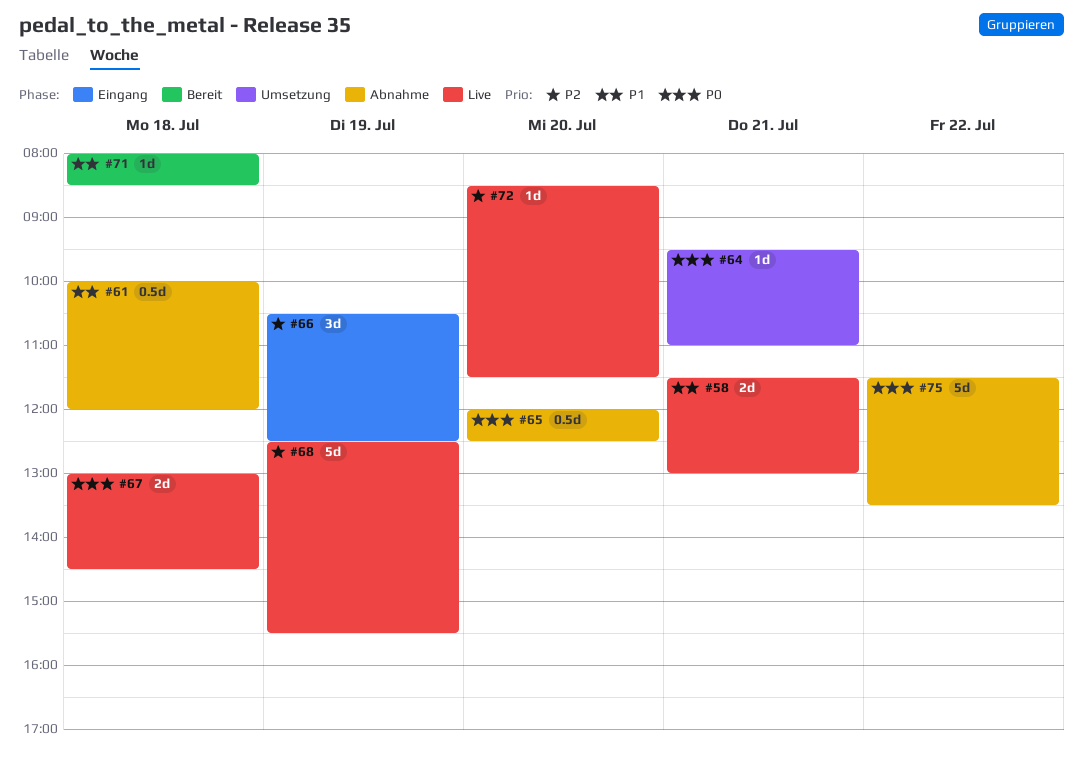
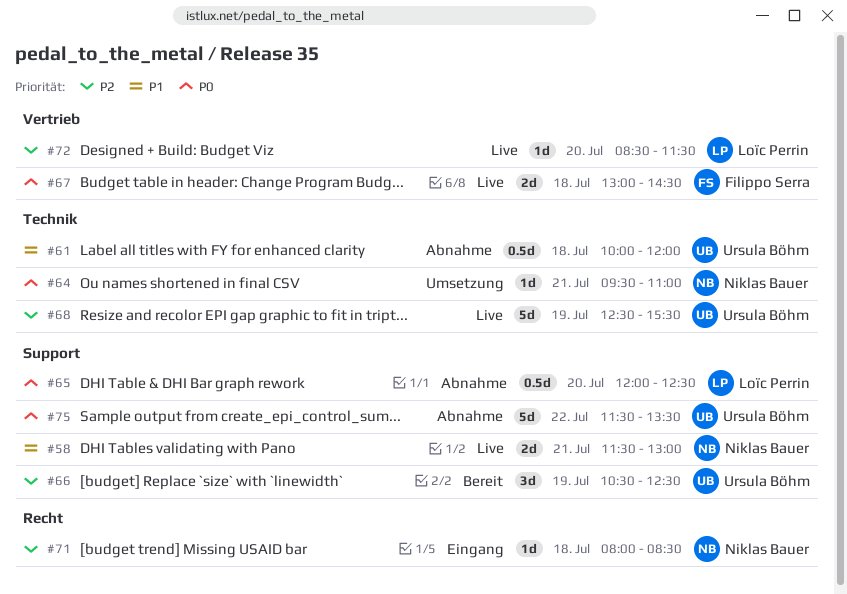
#66, status: Eingang -> Bereit
#71, status: Bereit -> Eingang
#71, priority: P1 -> P2

